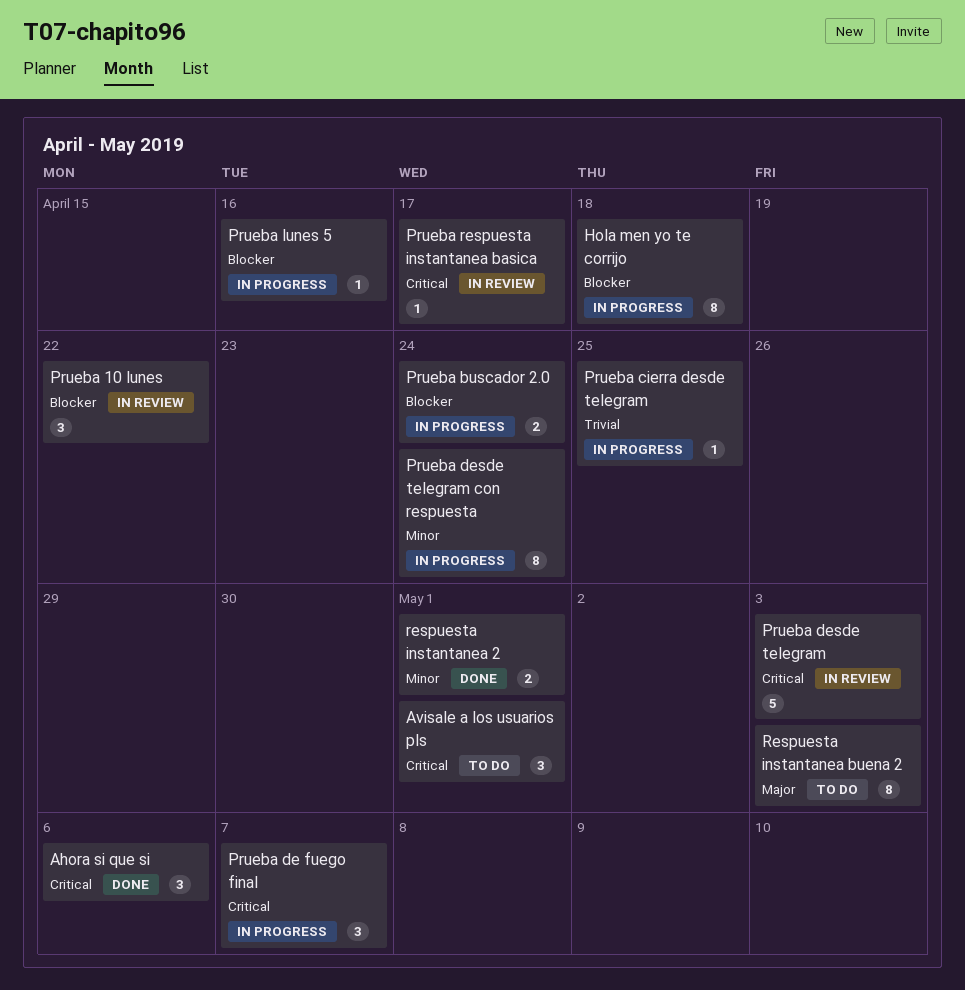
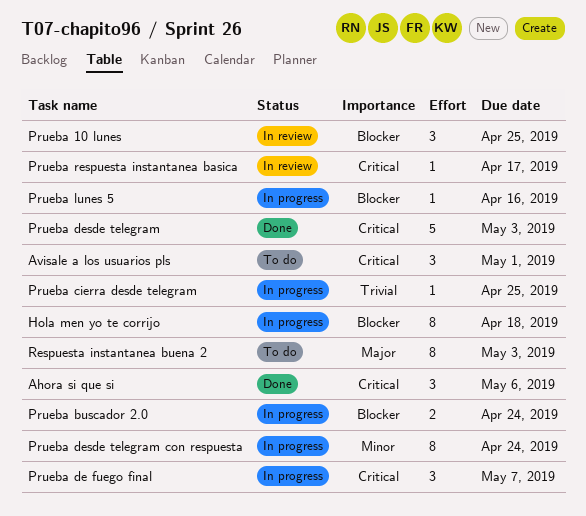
Prueba 10 lunes, due: Apr 22 -> Apr 25
Prueba desde telegram, status: In review -> Done
respuesta instantanea 2: present -> none

